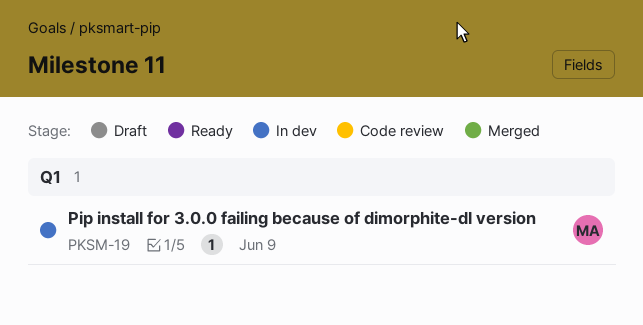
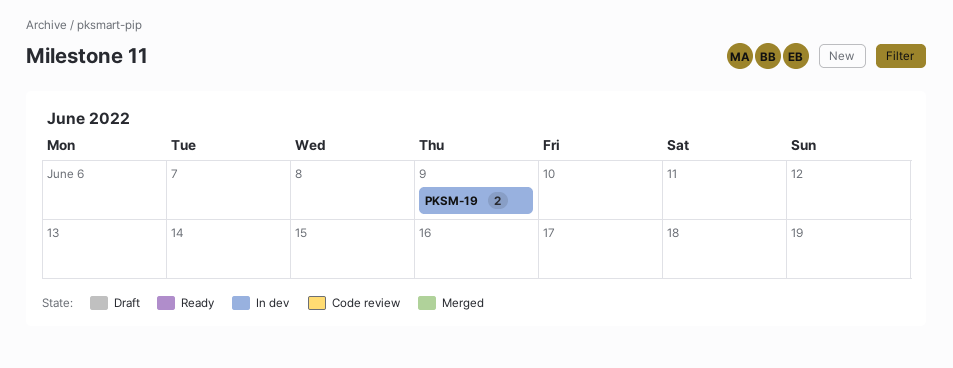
PKSM-19, estimate: 1 -> 2

